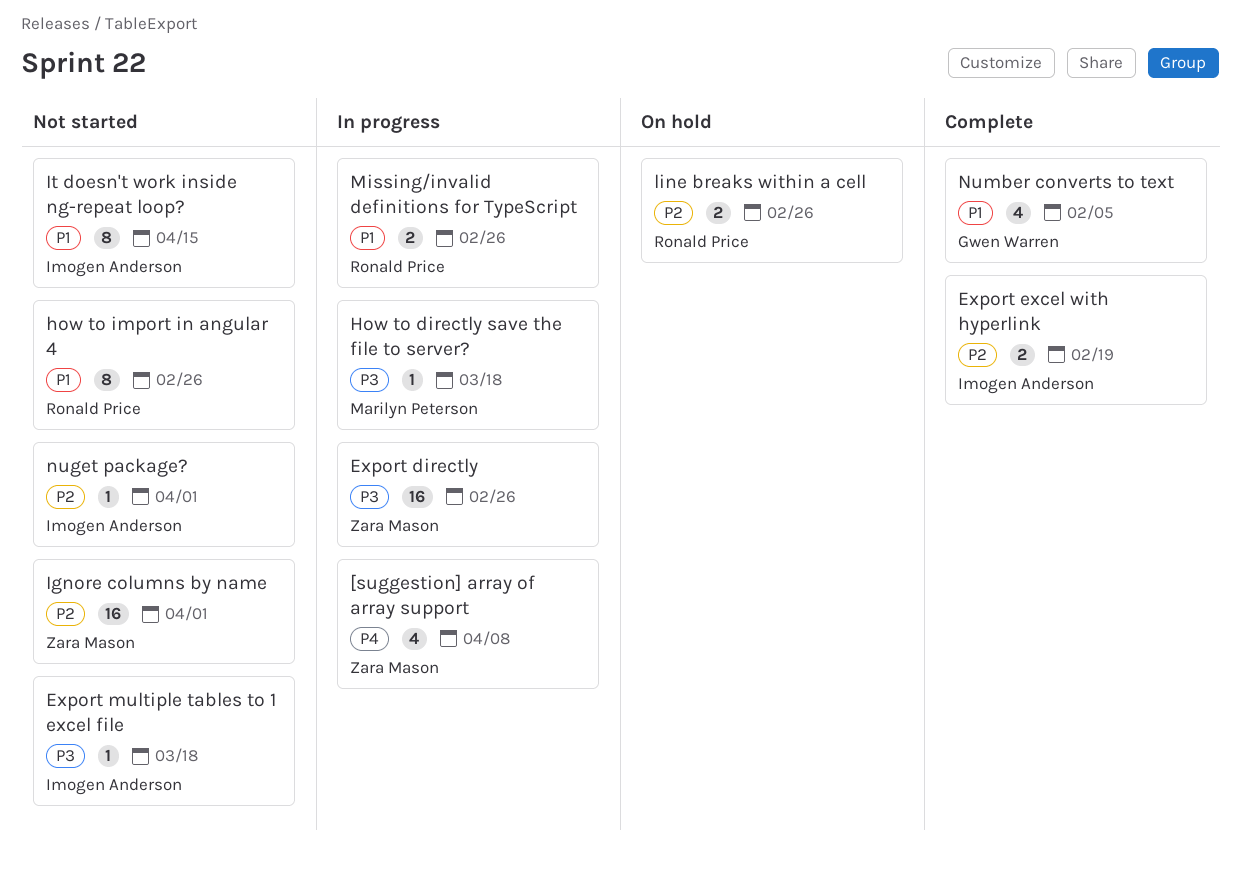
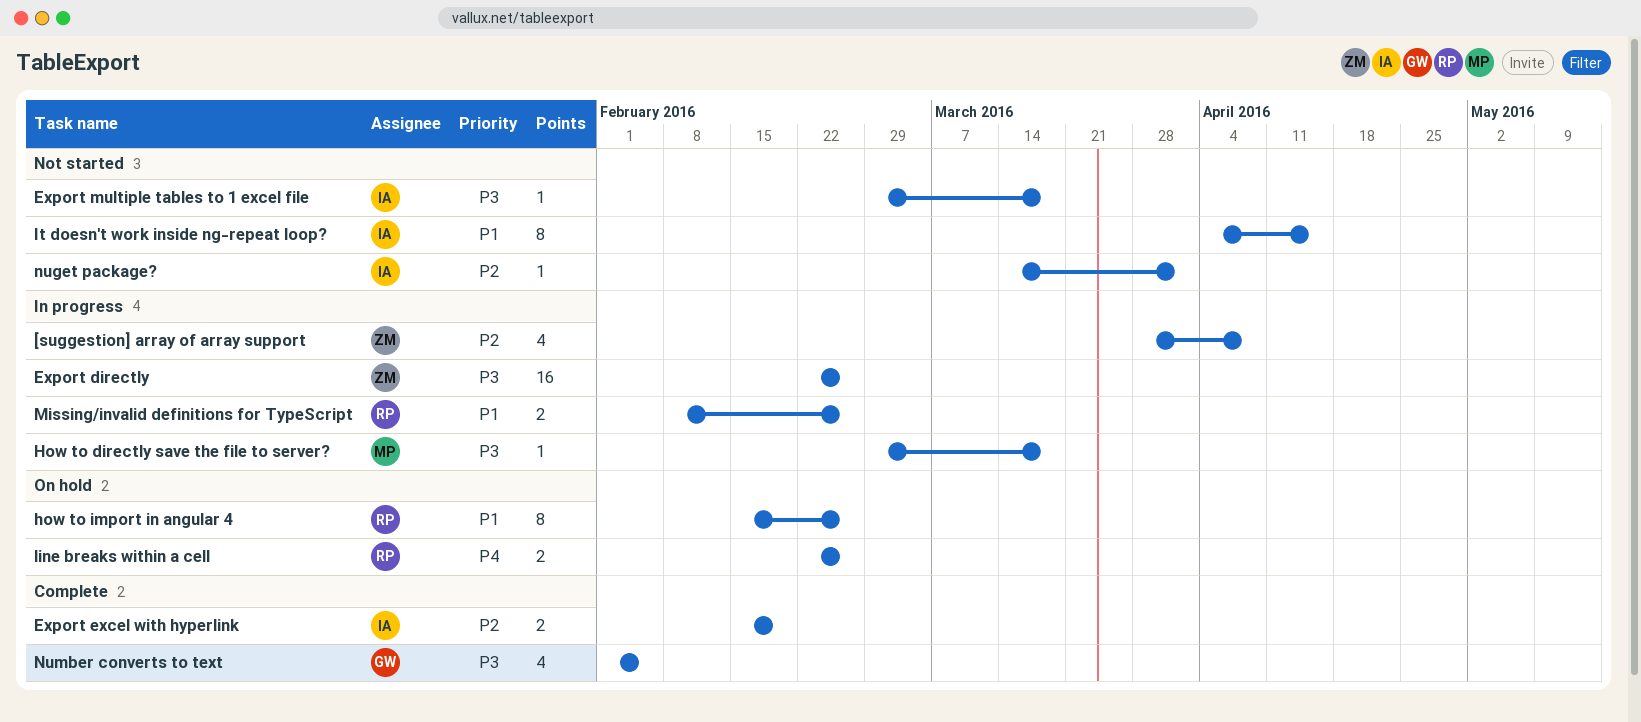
[suggestion] array of array support, priority: P4 -> P2
how to import in angular 4, status: Not started -> On hold
Ignore columns by name: present -> none
line breaks within a cell, priority: P2 -> P4
Number converts to text, priority: P1 -> P3

